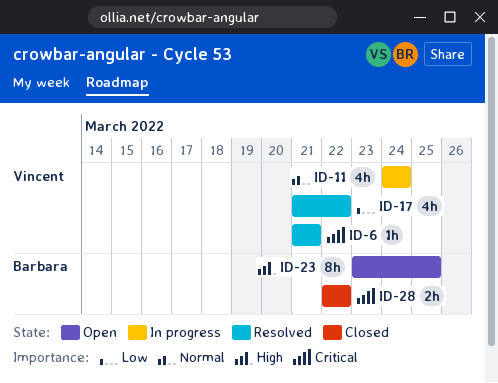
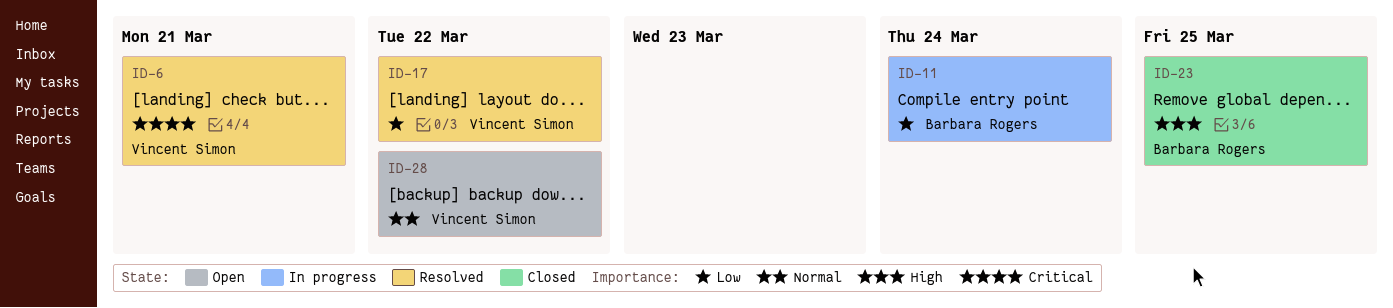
ID-11, owner: Vincent Simon -> Barbara Rogers
ID-11, priority: Normal -> Low
ID-23, status: Open -> Closed
ID-28, status: Closed -> Open
ID-28, owner: Barbara Rogers -> Vincent Simon
ID-28, priority: Critical -> Normal

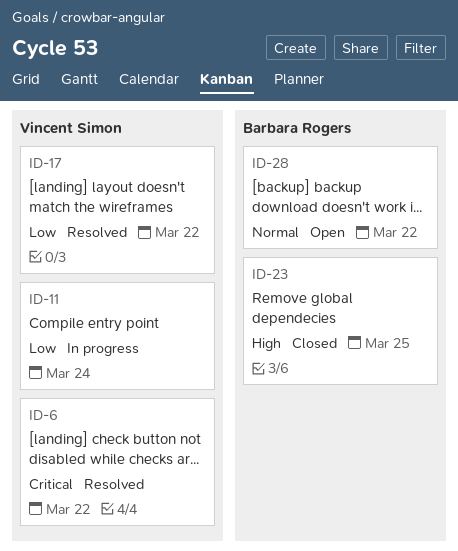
ID-6, due: Mar 21 -> Mar 22
ID-11, owner: Barbara Rogers -> Vincent Simon
ID-28, owner: Vincent Simon -> Barbara Rogers

